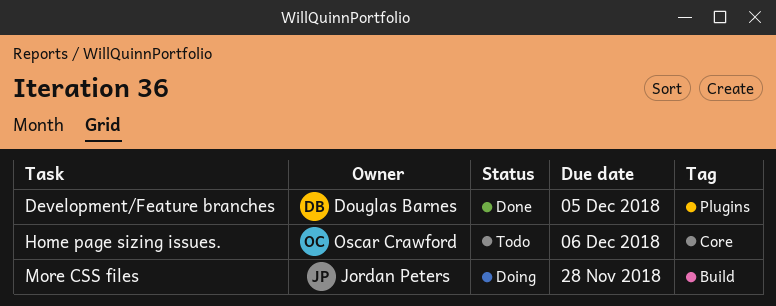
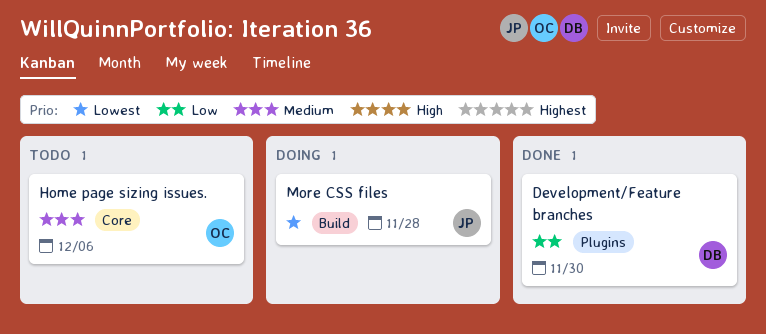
Development/Feature branches, due: Dec 5 -> Nov 30

